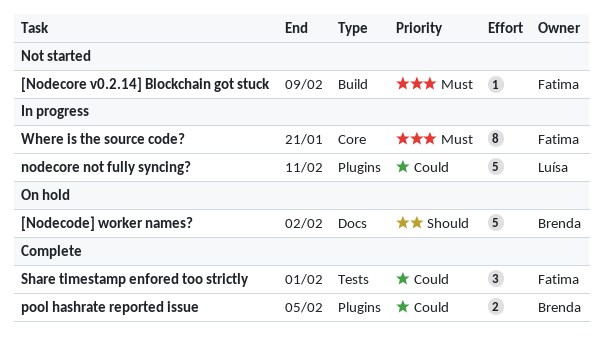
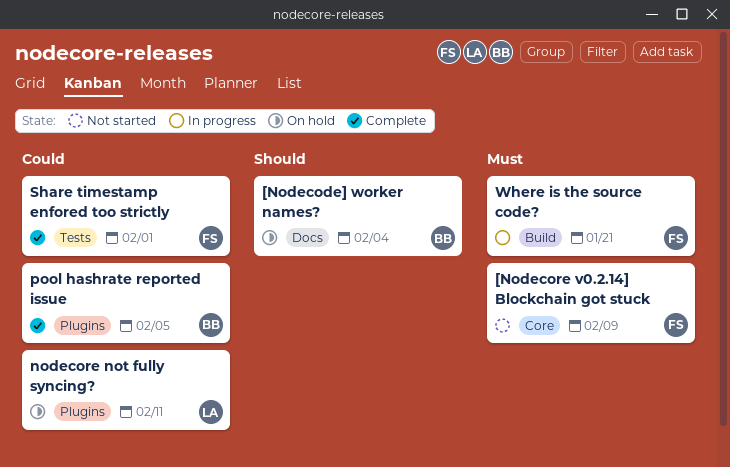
[Nodecode] worker names?, due: Feb 2 -> Feb 4
[Nodecore v0.2.14] Blockchain got stuck, label: Build -> Core
nodecore not fully syncing?, status: In progress -> On hold
Where is the source code?, label: Core -> Build

